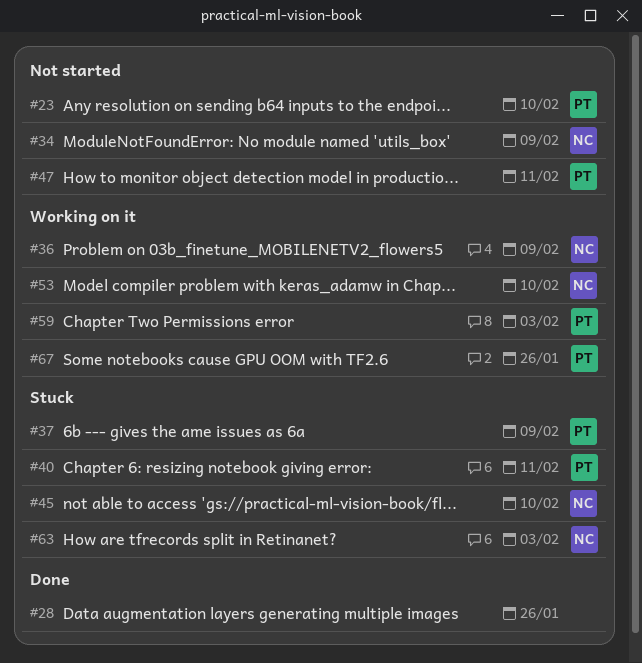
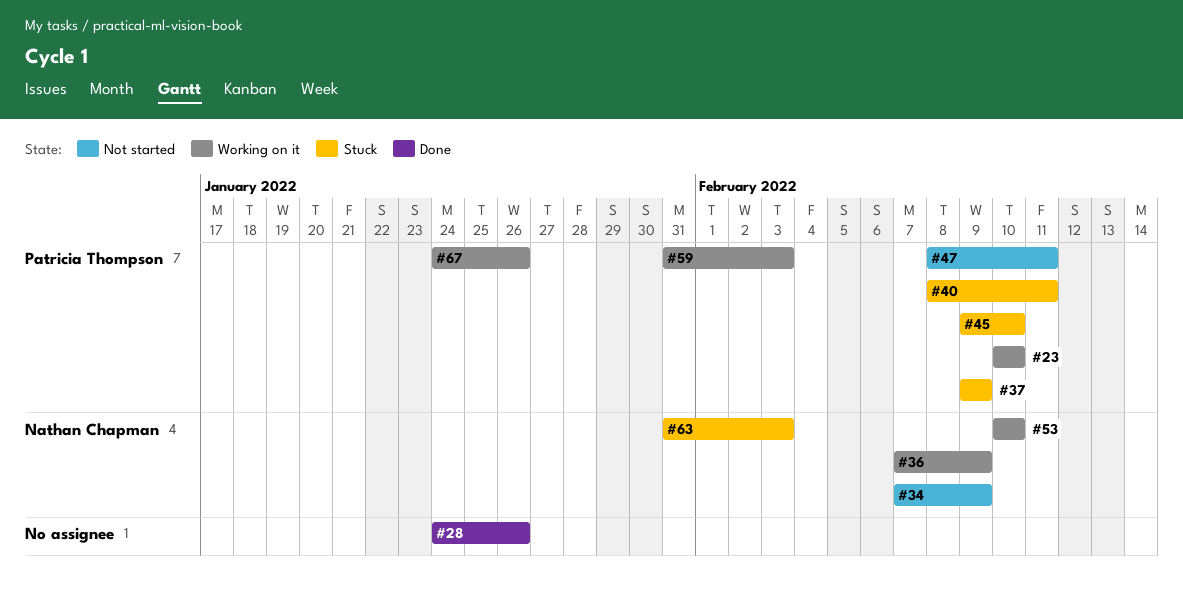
#23, status: Not started -> Working on it
#45, owner: Nathan Chapman -> Patricia Thompson

